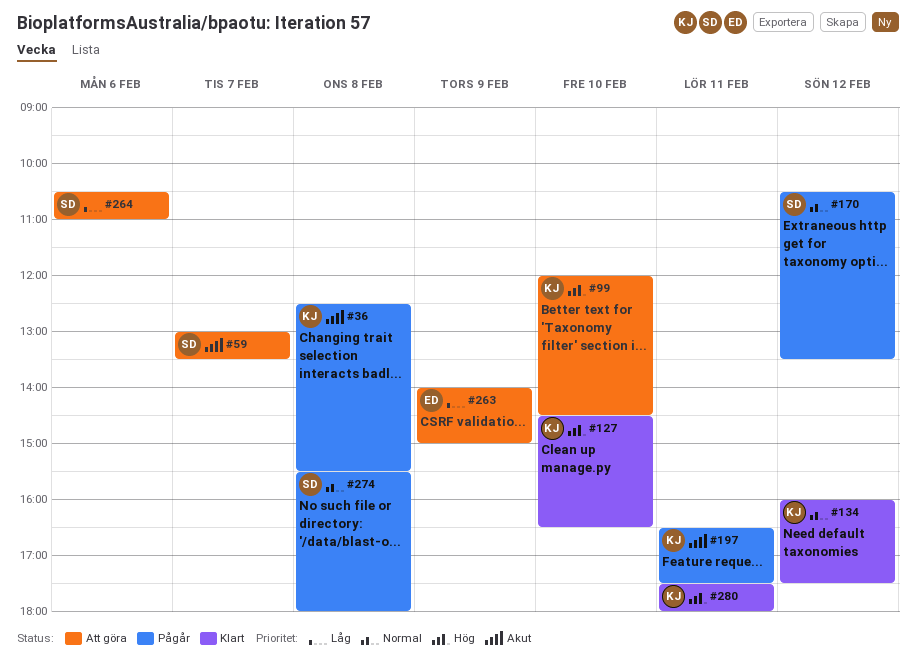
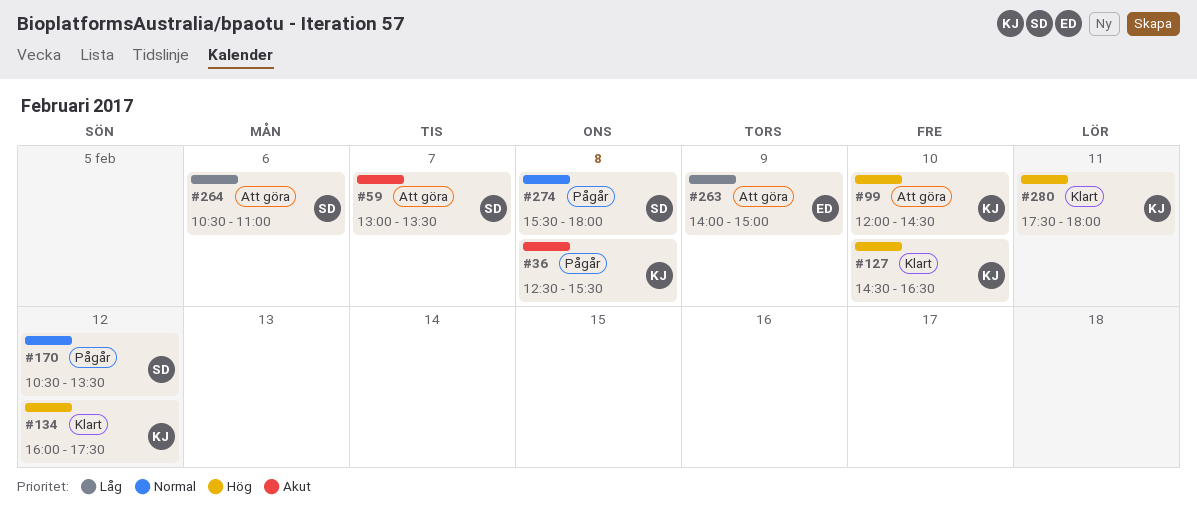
#134, priority: Normal -> Hög
#197: present -> none

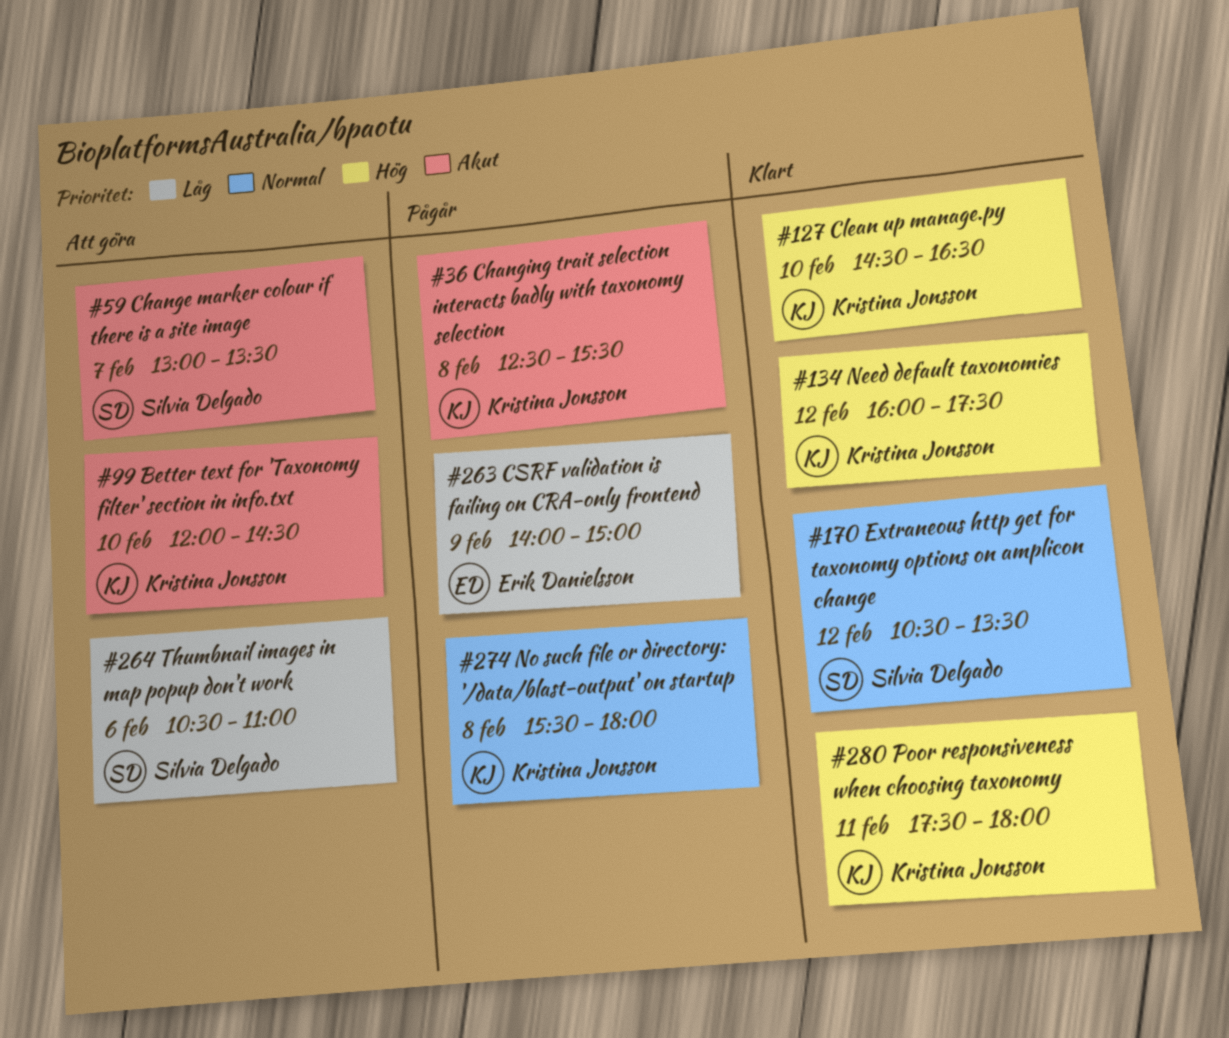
#99, priority: Hög -> Akut
#170, status: Pågår -> Klart
#263, status: Att göra -> Pågår
#274, owner: Silvia Delgado -> Kristina Jonsson

